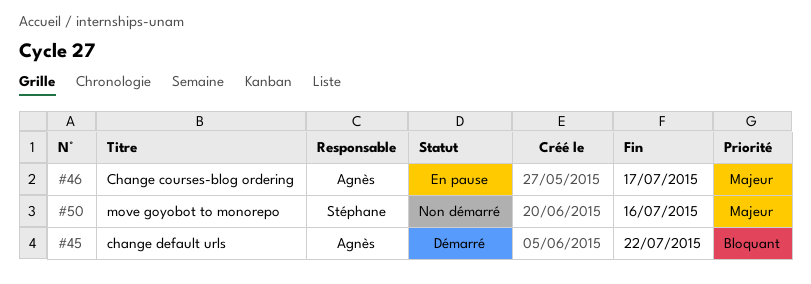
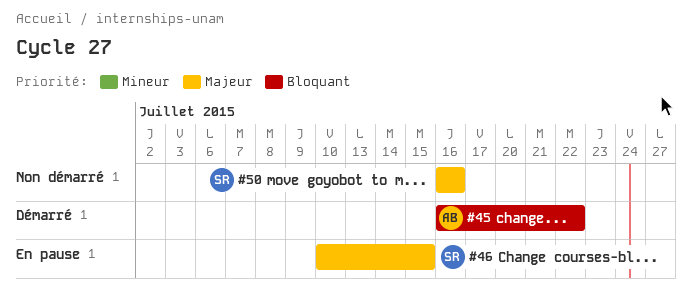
#46, owner: Agnès -> Stéphane
#46, due: Jul 17 -> Jul 15

